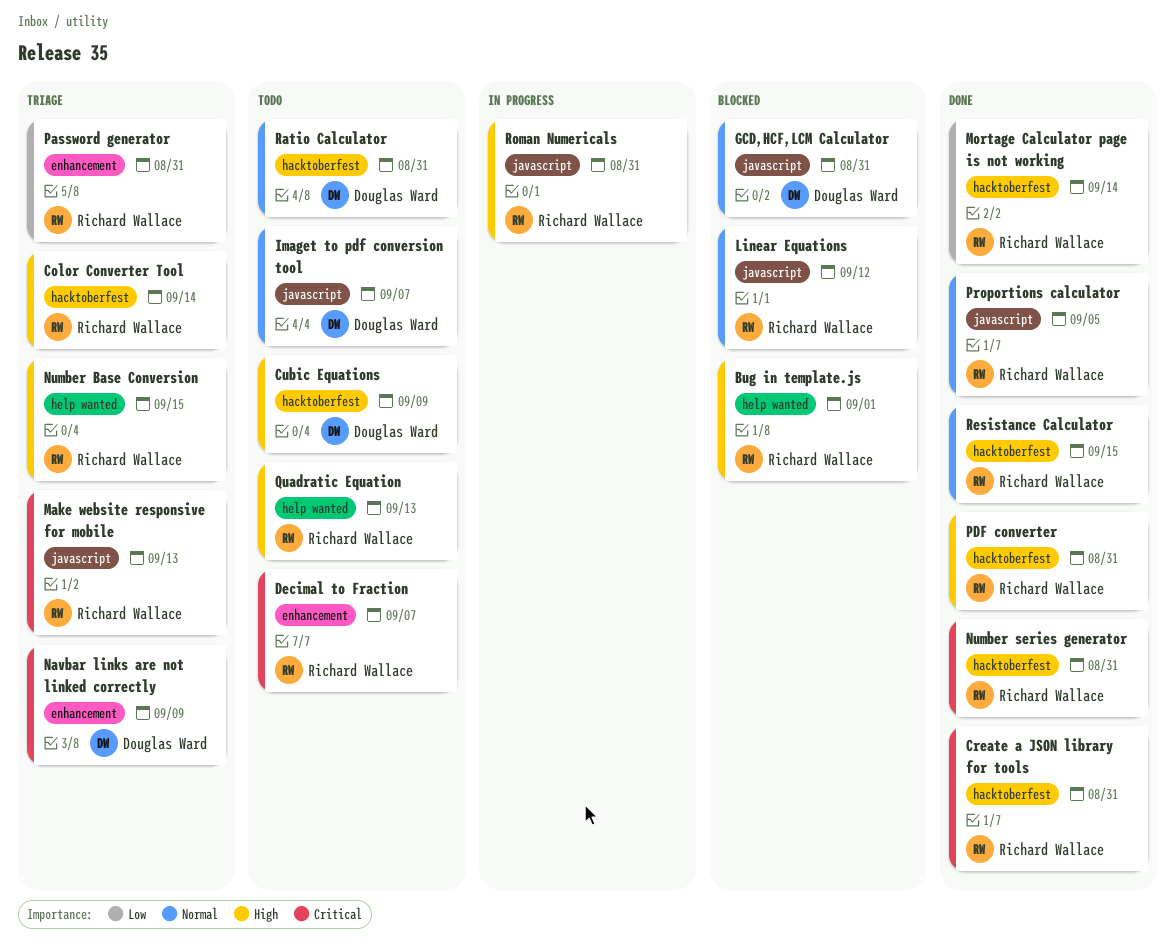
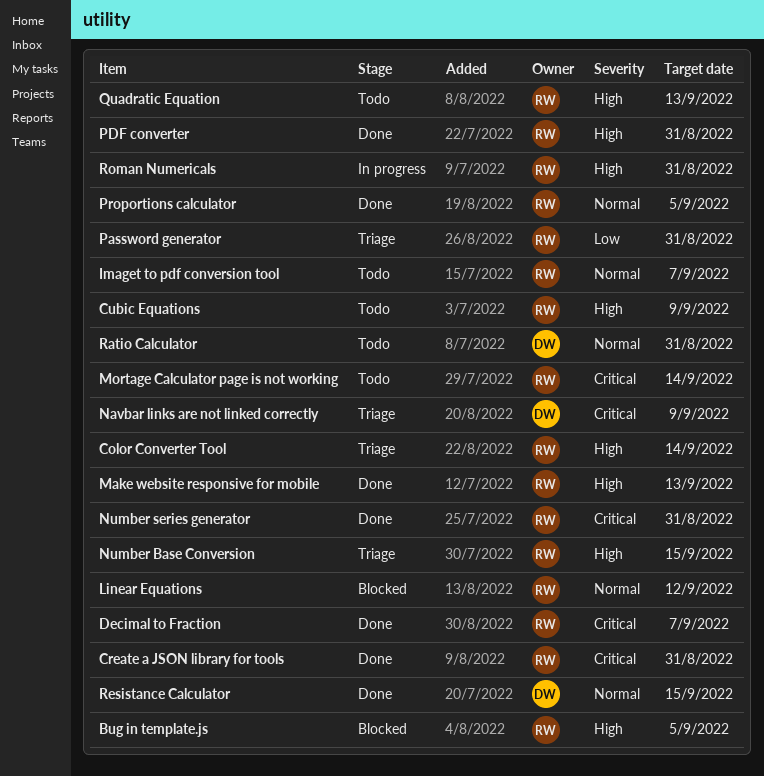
Bug in template.js, due: Sep 1 -> Sep 5
Cubic Equations, owner: Douglas Ward -> Richard Wallace
Decimal to Fraction, status: Todo -> Done
GCD,HCF,LCM Calculator: present -> none
Imaget to pdf conversion tool, owner: Douglas Ward -> Richard Wallace
Make website responsive for mobile, status: Triage -> Done
Make website responsive for mobile, priority: Critical -> High
Mortage Calculator page is not working, status: Done -> Todo
Mortage Calculator page is not working, priority: Low -> Critical
Resistance Calculator, owner: Richard Wallace -> Douglas Ward

